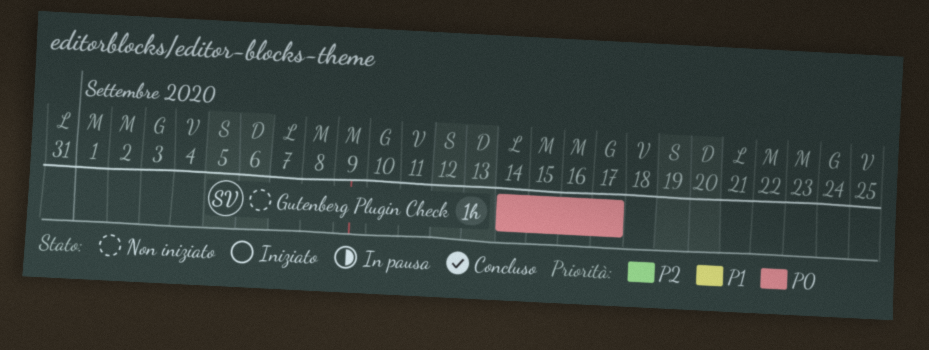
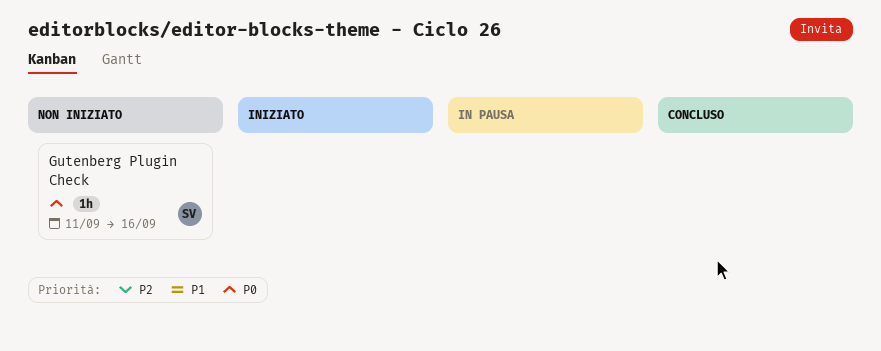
Gutenberg Plugin Check, start: Sep 14 -> Sep 11
Gutenberg Plugin Check, due: Sep 17 -> Sep 16

